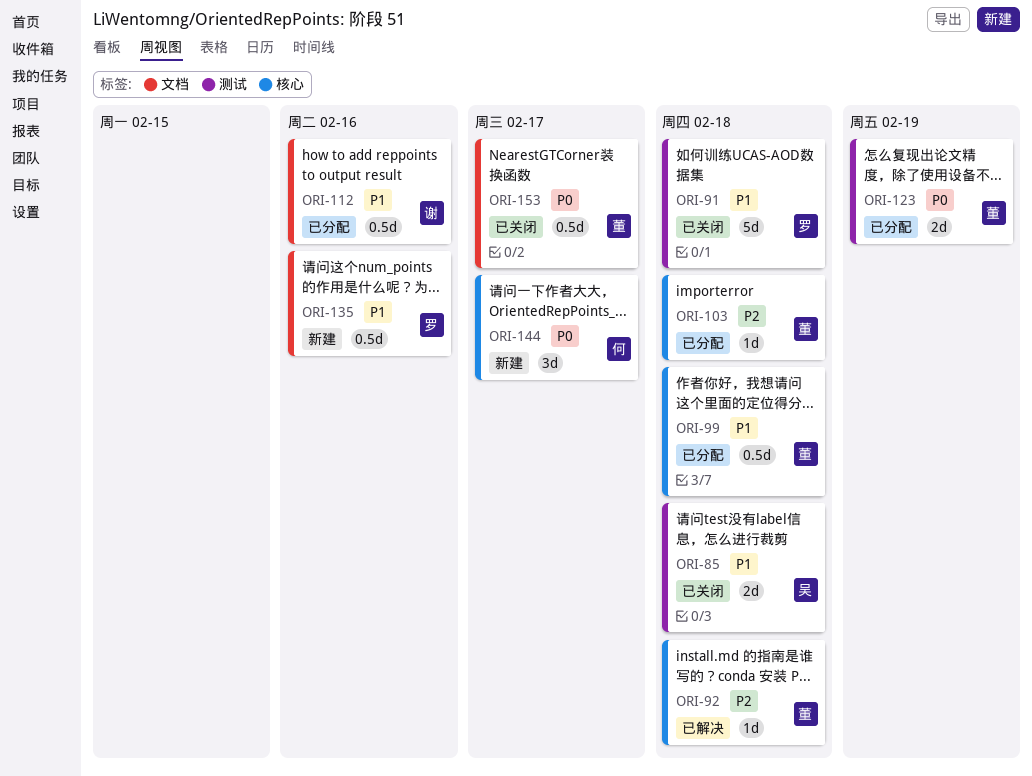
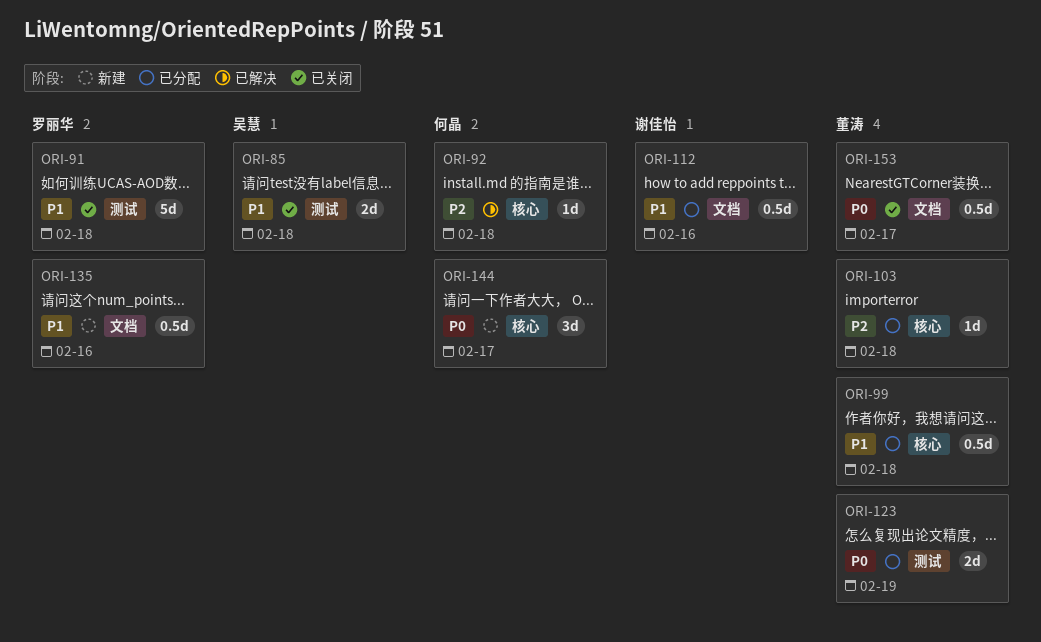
ORI-92, owner: 董涛 -> 何晶

